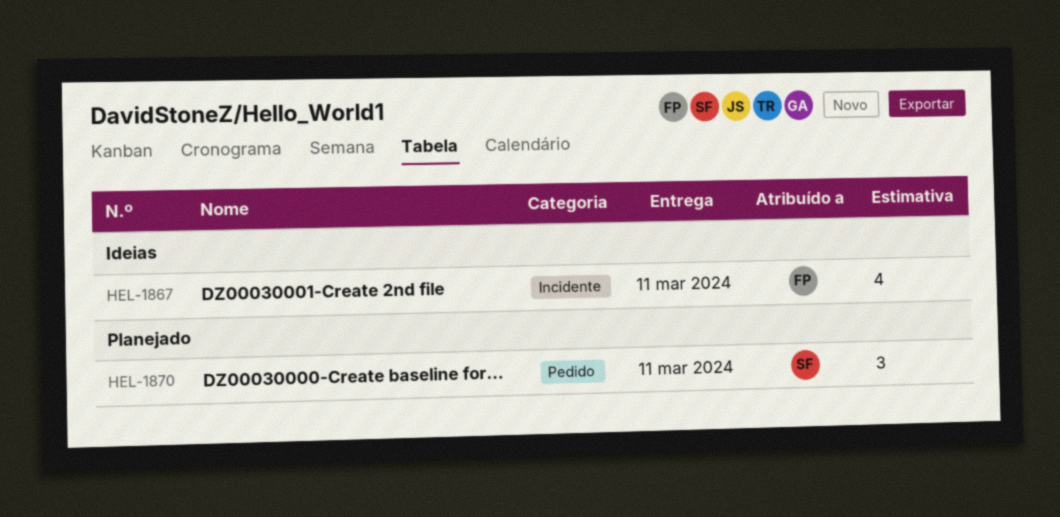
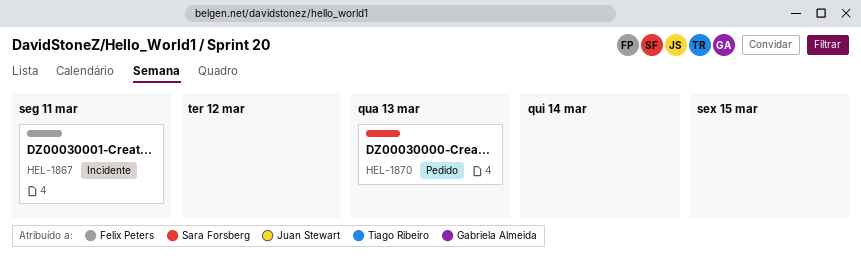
HEL-1870, due: Mar 11 -> Mar 13

